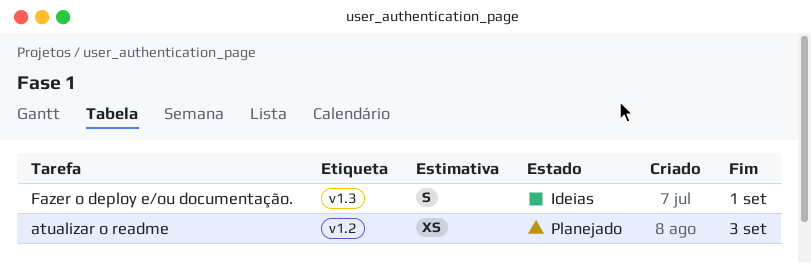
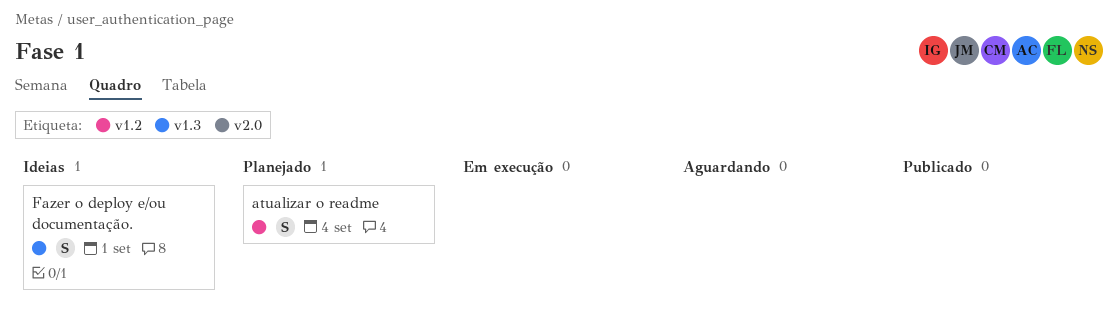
atualizar o readme, estimate: XS -> S
atualizar o readme, due: Sep 3 -> Sep 4

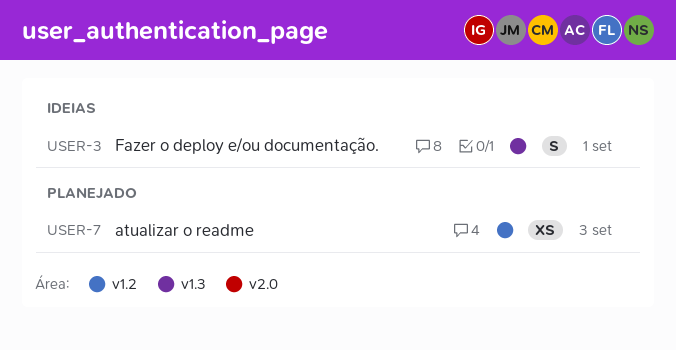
atualizar o readme, estimate: S -> XS
atualizar o readme, due: Sep 4 -> Sep 3

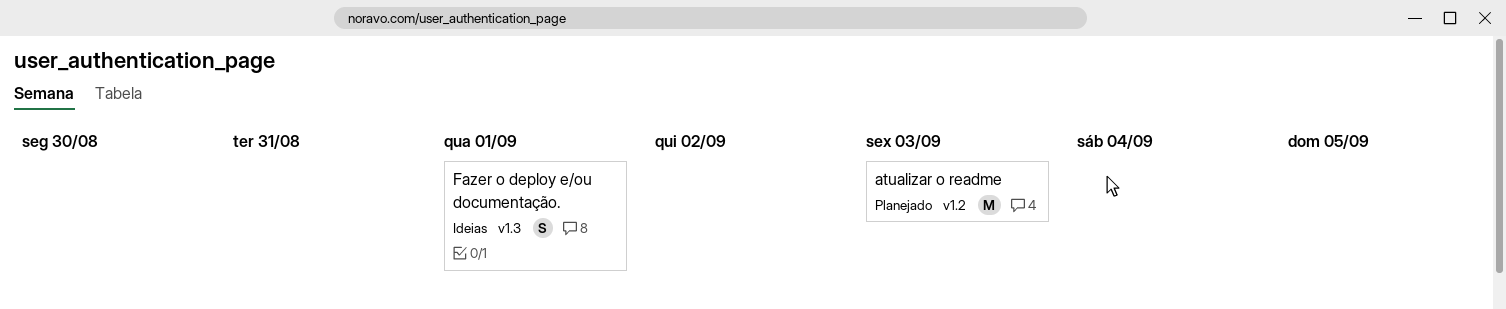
atualizar o readme, estimate: XS -> M

